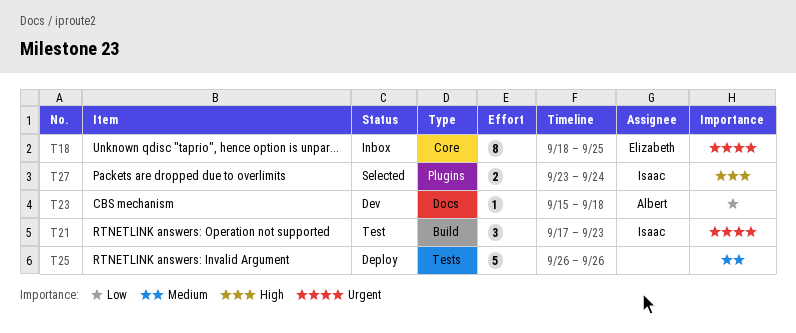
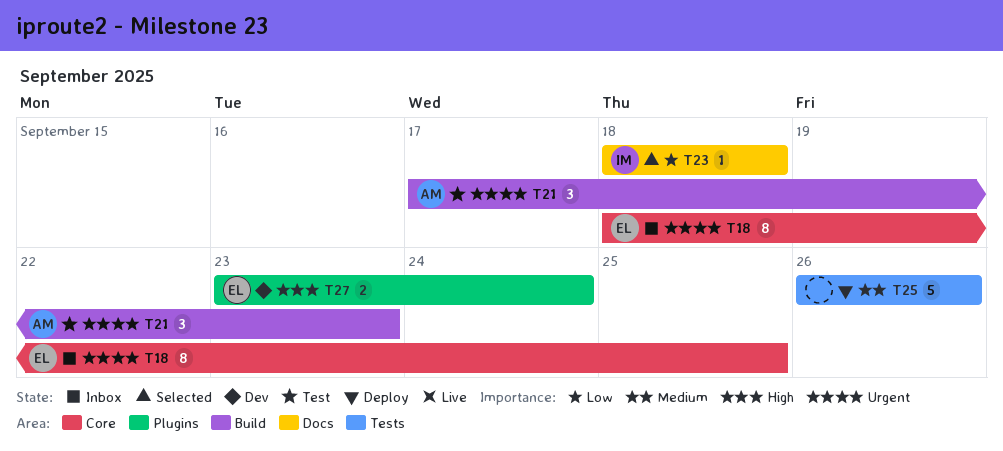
T21, owner: Isaac -> Albert
T23, status: Dev -> Selected
T23, owner: Albert -> Isaac
T23, start: Sep 15 -> Sep 18
T27, status: Selected -> Dev
T27, owner: Isaac -> Elizabeth

